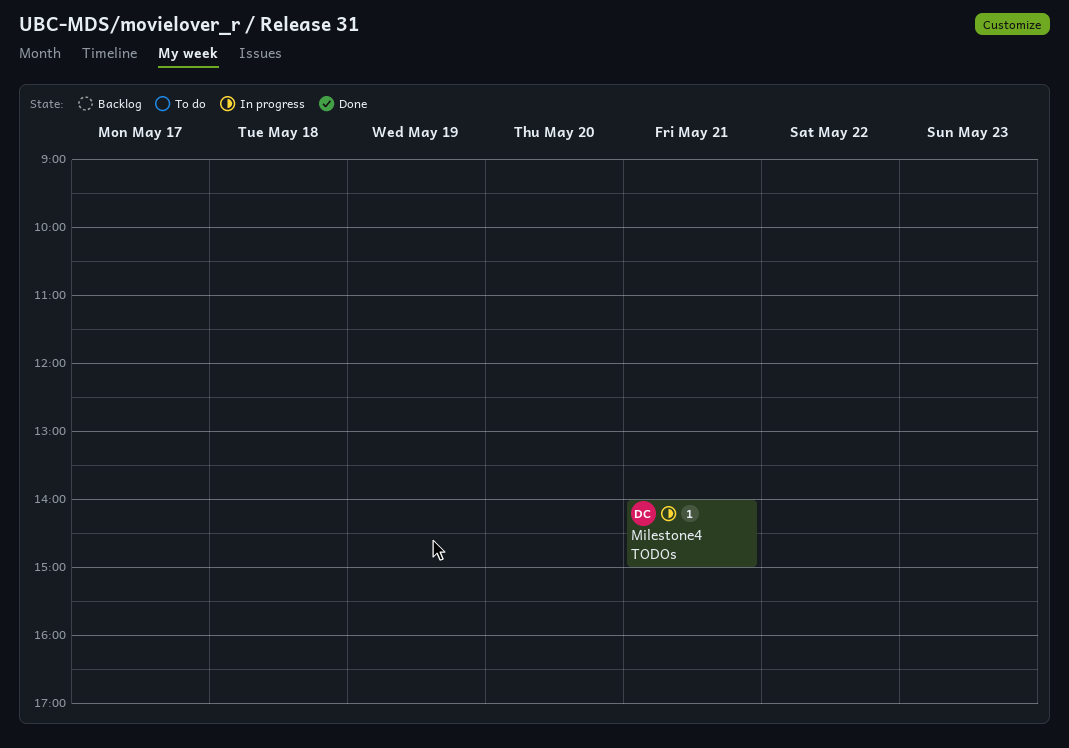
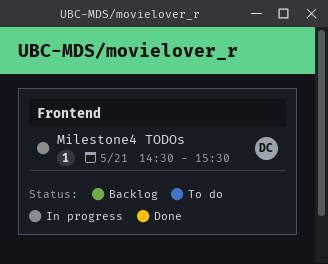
Milestone4 TODOs, begins: 14:00 -> 14:30
Milestone4 TODOs, ends: 15:00 -> 15:30

